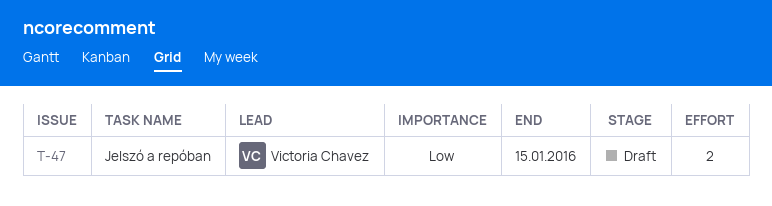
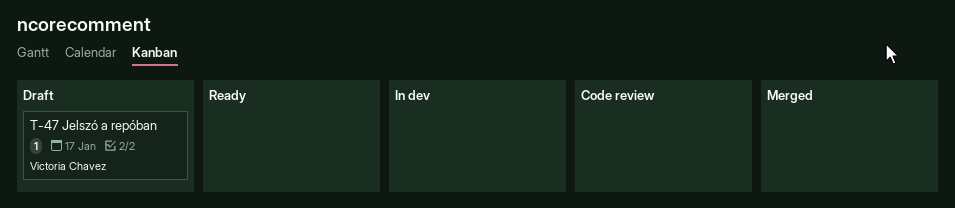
T-47, estimate: 2 -> 1
T-47, due: Jan 15 -> Jan 17

